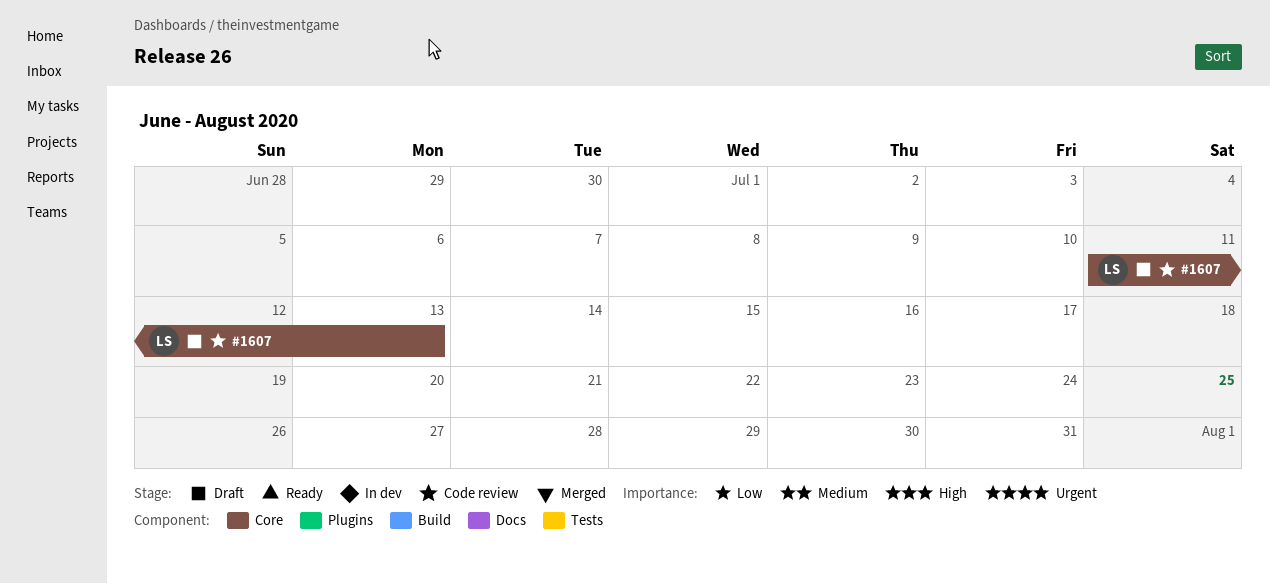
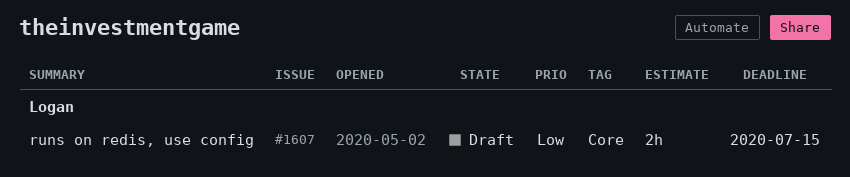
#1607, due: Jul 13 -> Jul 15

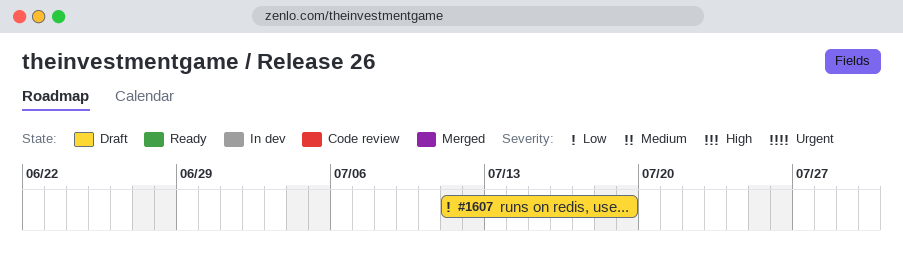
#1607, due: Jul 15 -> Jul 19

